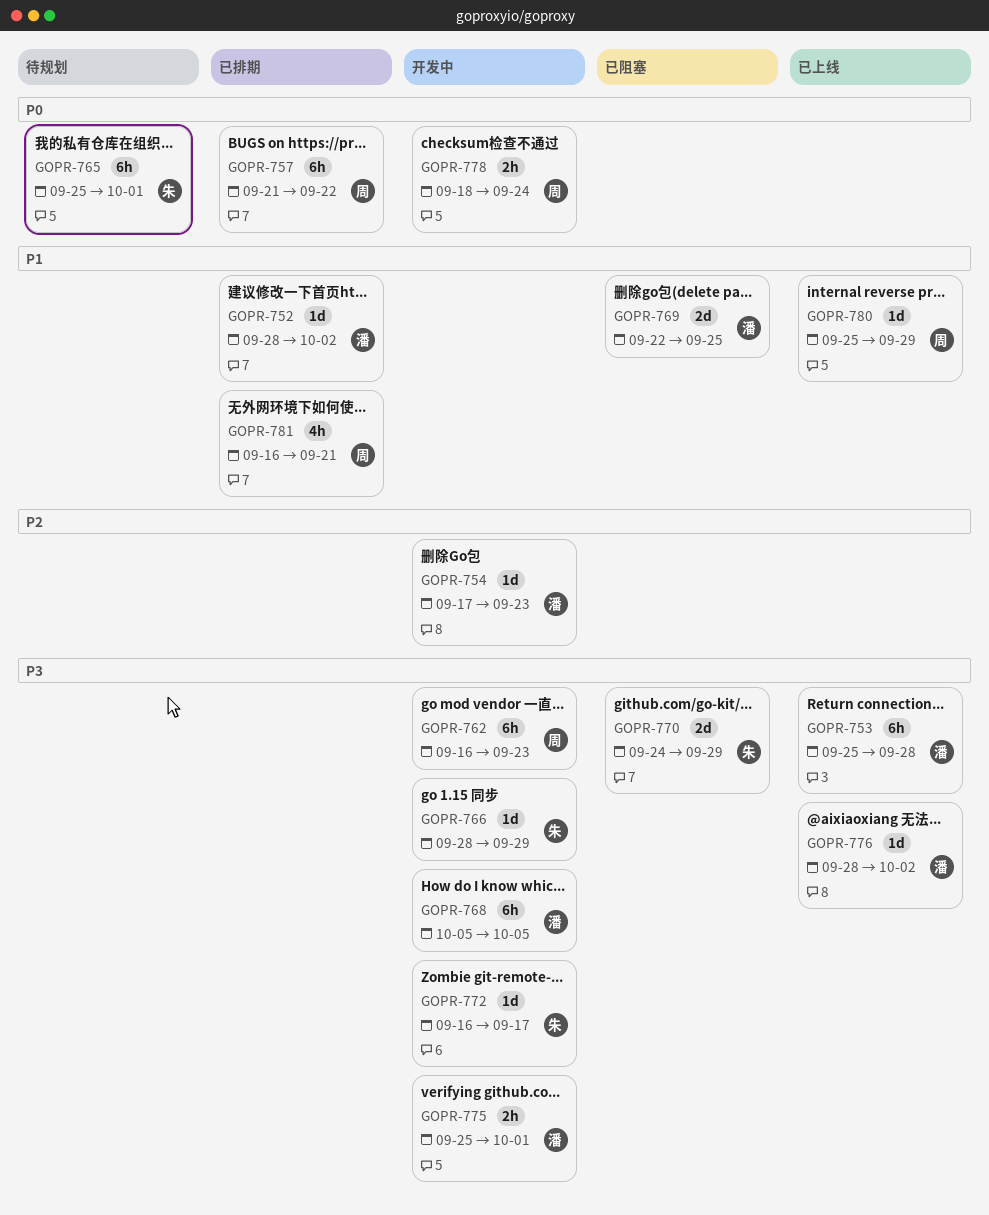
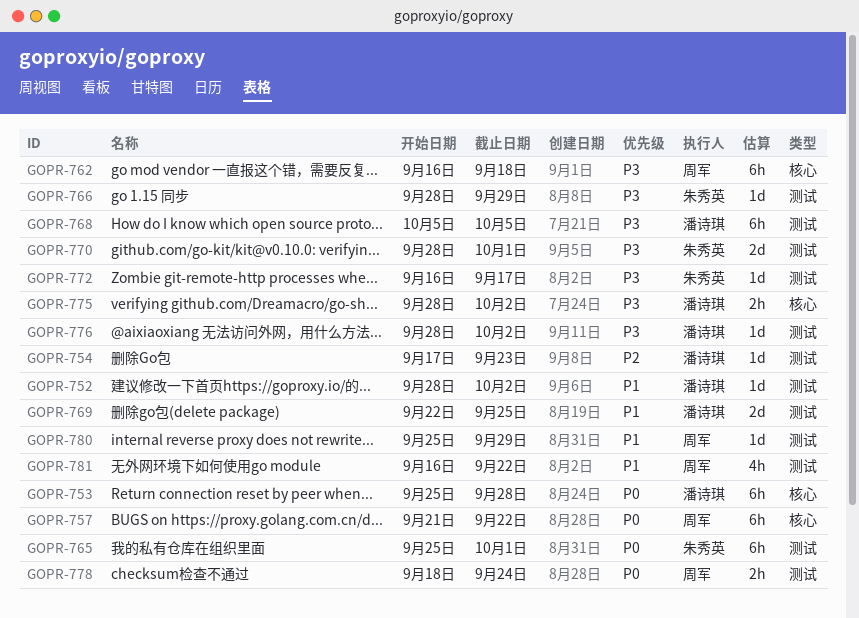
GOPR-753, priority: P3 -> P0
GOPR-762, due: Sep 23 -> Sep 18
GOPR-770, start: Sep 24 -> Sep 28
GOPR-770, due: Sep 29 -> Oct 1
GOPR-775, start: Sep 25 -> Sep 28
GOPR-775, due: Oct 1 -> Oct 2
GOPR-781, due: Sep 21 -> Sep 22

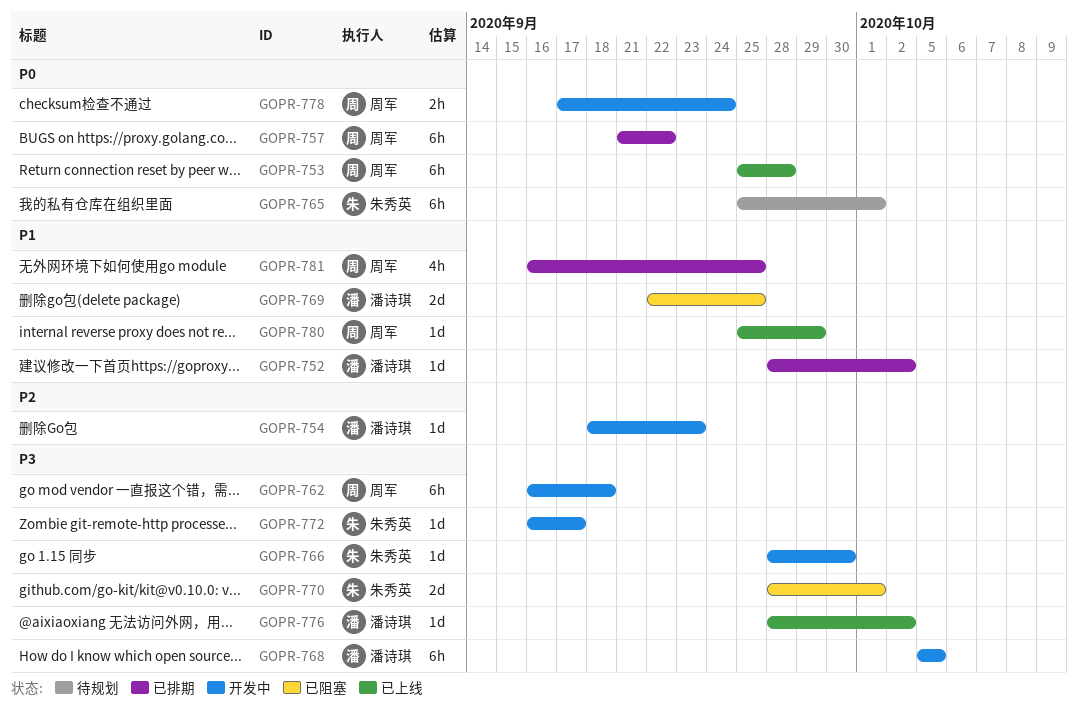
GOPR-753, owner: 潘诗琪 -> 周军
GOPR-754, start: Sep 17 -> Sep 18
GOPR-766, due: Sep 29 -> Sep 30
GOPR-775: present -> none
GOPR-778, start: Sep 18 -> Sep 17
GOPR-781, due: Sep 22 -> Sep 25

